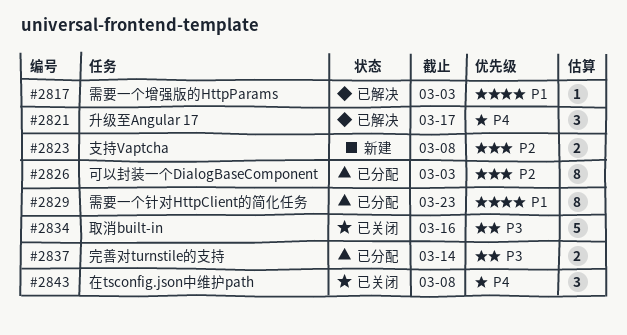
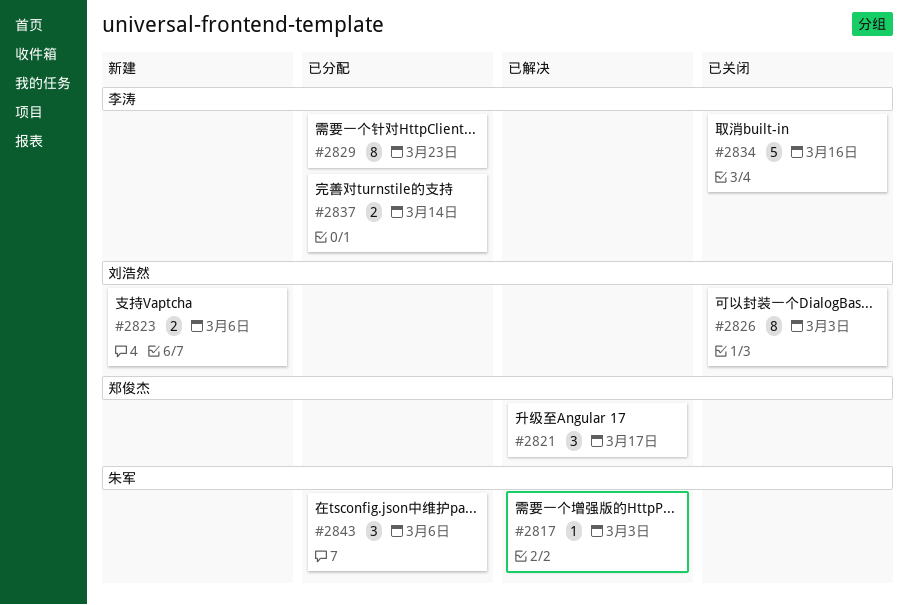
#2823, due: Mar 8 -> Mar 6
#2826, status: 已分配 -> 已关闭
#2843, status: 已关闭 -> 已分配
#2843, due: Mar 8 -> Mar 6

